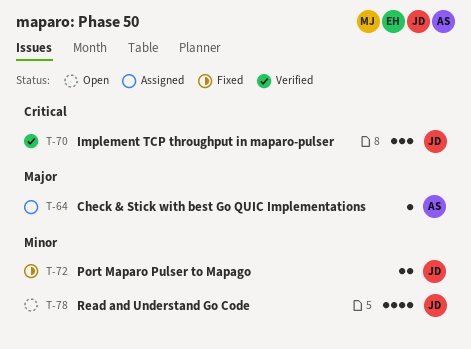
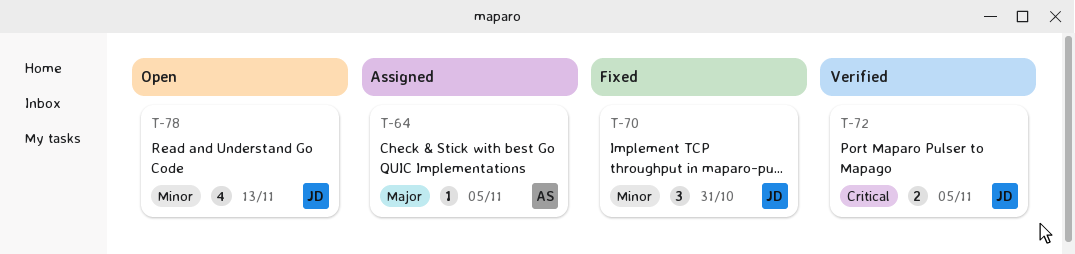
T-70, status: Verified -> Fixed
T-70, priority: Critical -> Minor
T-72, status: Fixed -> Verified
T-72, priority: Minor -> Critical

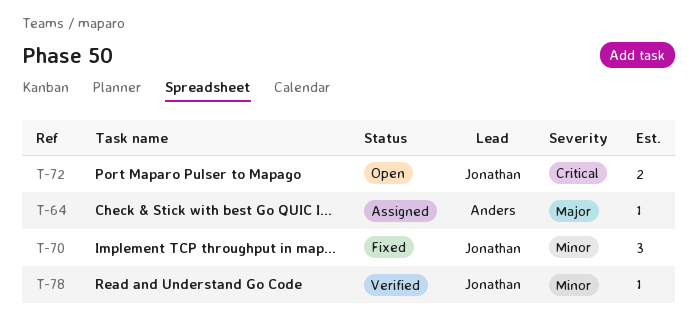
T-72, status: Verified -> Open
T-78, status: Open -> Verified
T-78, estimate: 4 -> 1

